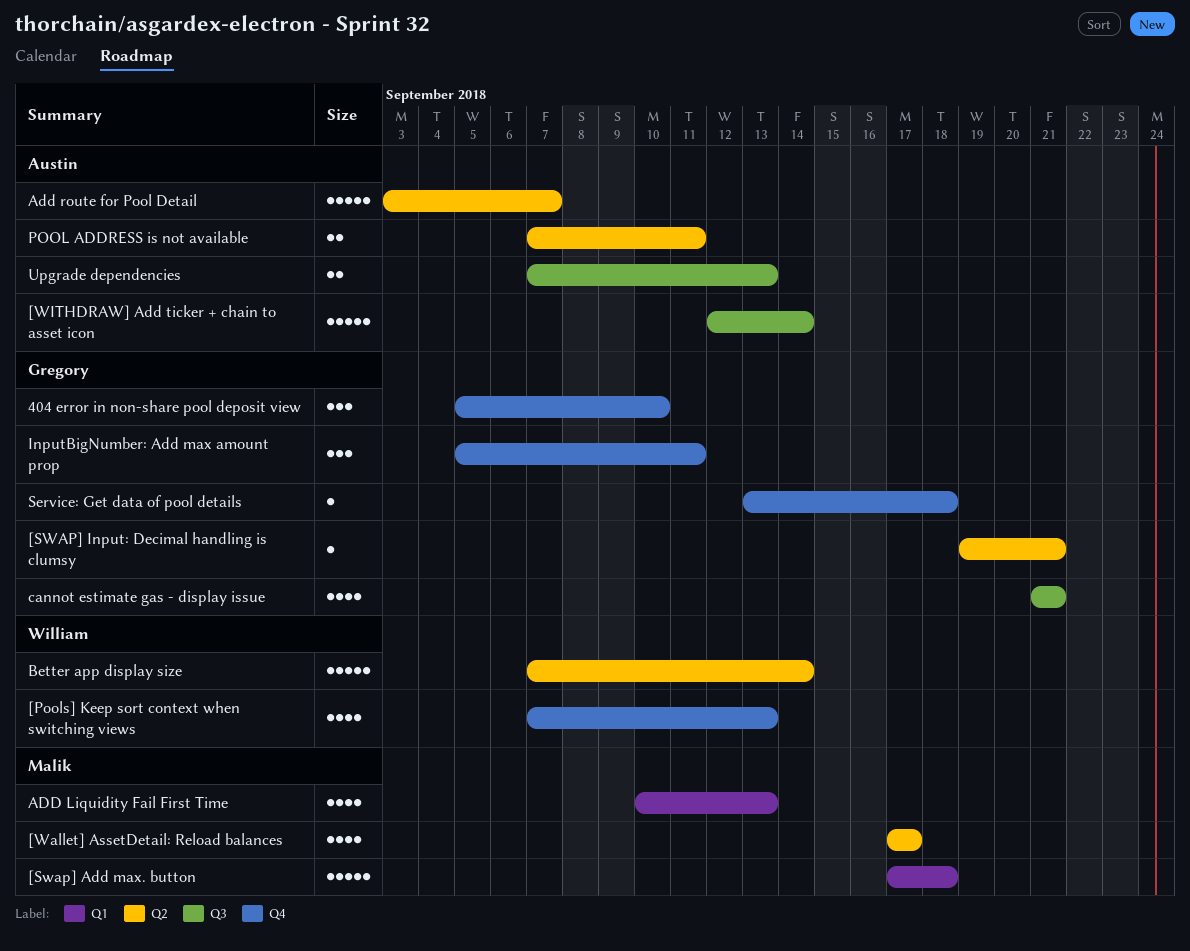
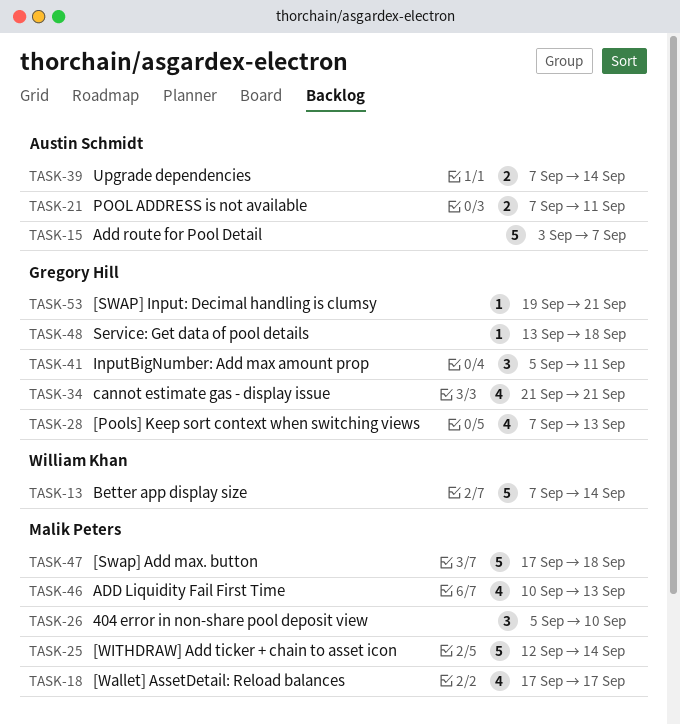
404 error in non-share pool deposit view, owner: Gregory Hill -> Malik Peters
[Pools] Keep sort context when switching views, owner: William Khan -> Gregory Hill
[WITHDRAW] Add ticker + chain to asset icon, owner: Austin Schmidt -> Malik Peters
Upgrade dependencies, due: Sep 13 -> Sep 14

